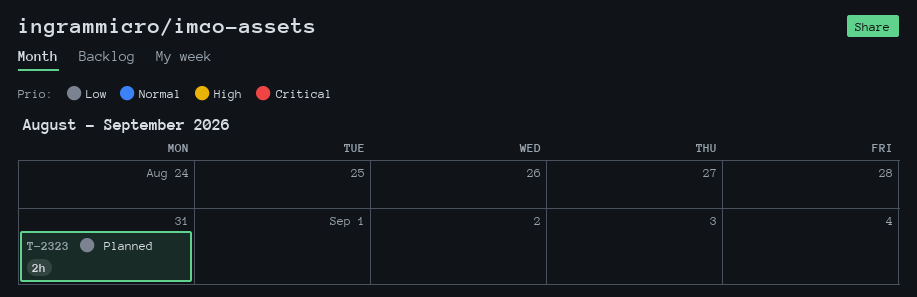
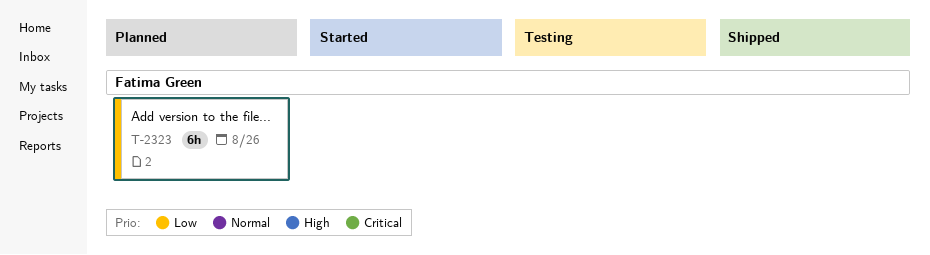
T-2323, estimate: 2h -> 6h
T-2323, due: Aug 31 -> Aug 26

